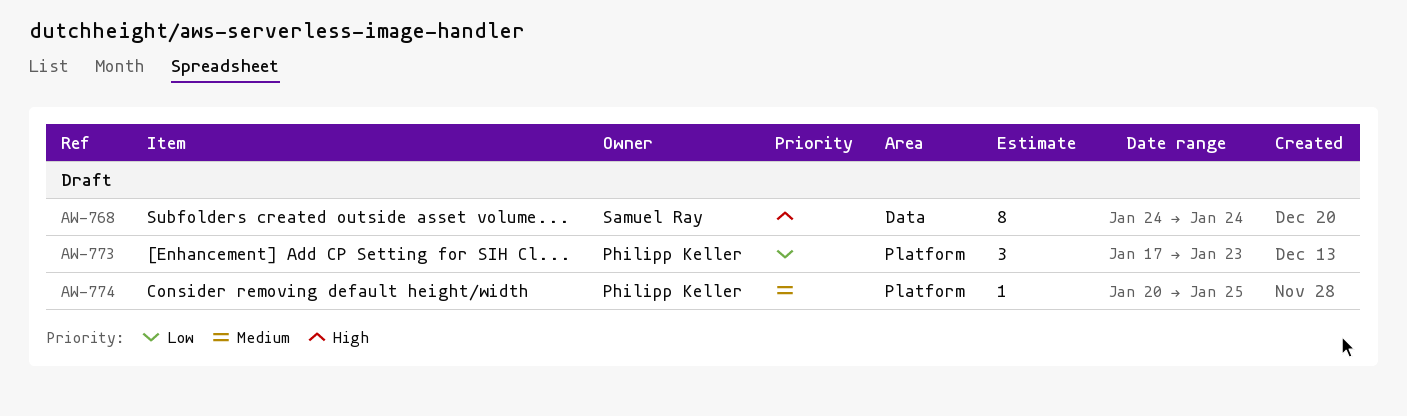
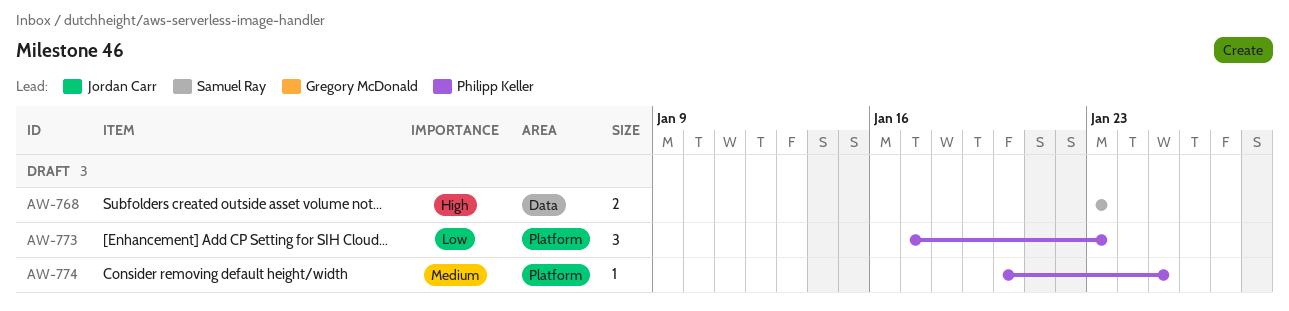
AW-768, estimate: 8 -> 2
AW-768, start: Jan 24 -> Jan 23
AW-768, due: Jan 24 -> Jan 23

